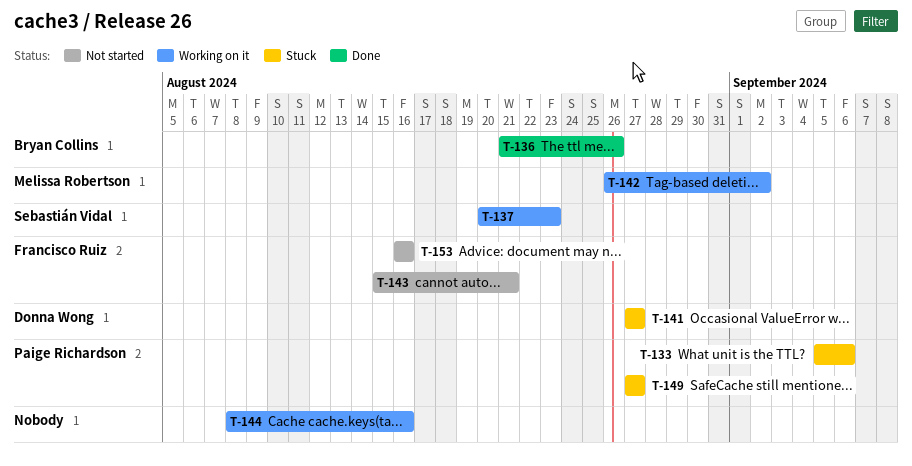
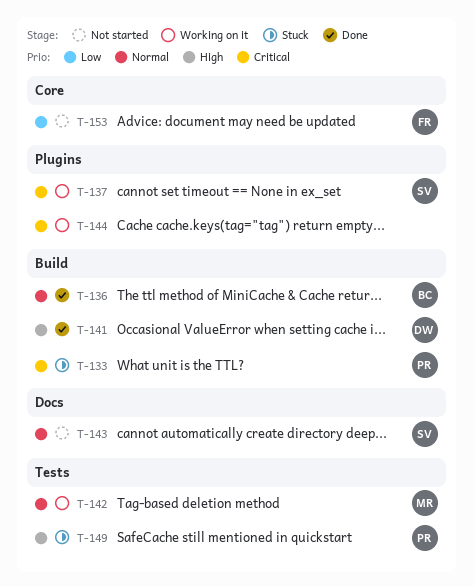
T-141, status: Stuck -> Done
T-143, owner: Francisco Ruiz -> Sebastián Vidal

